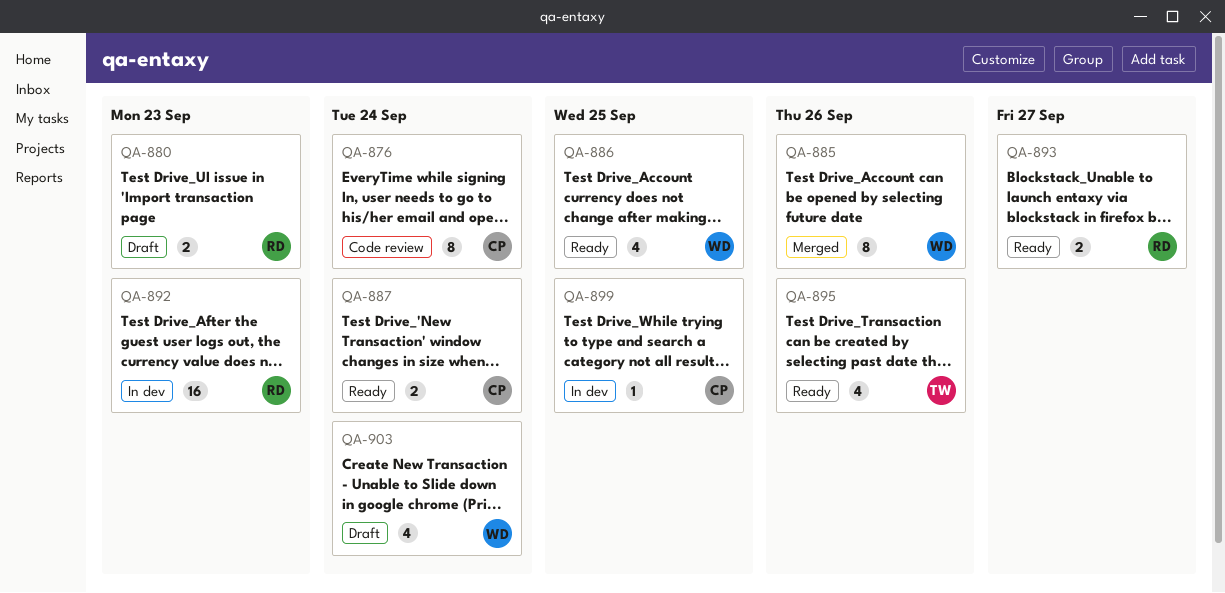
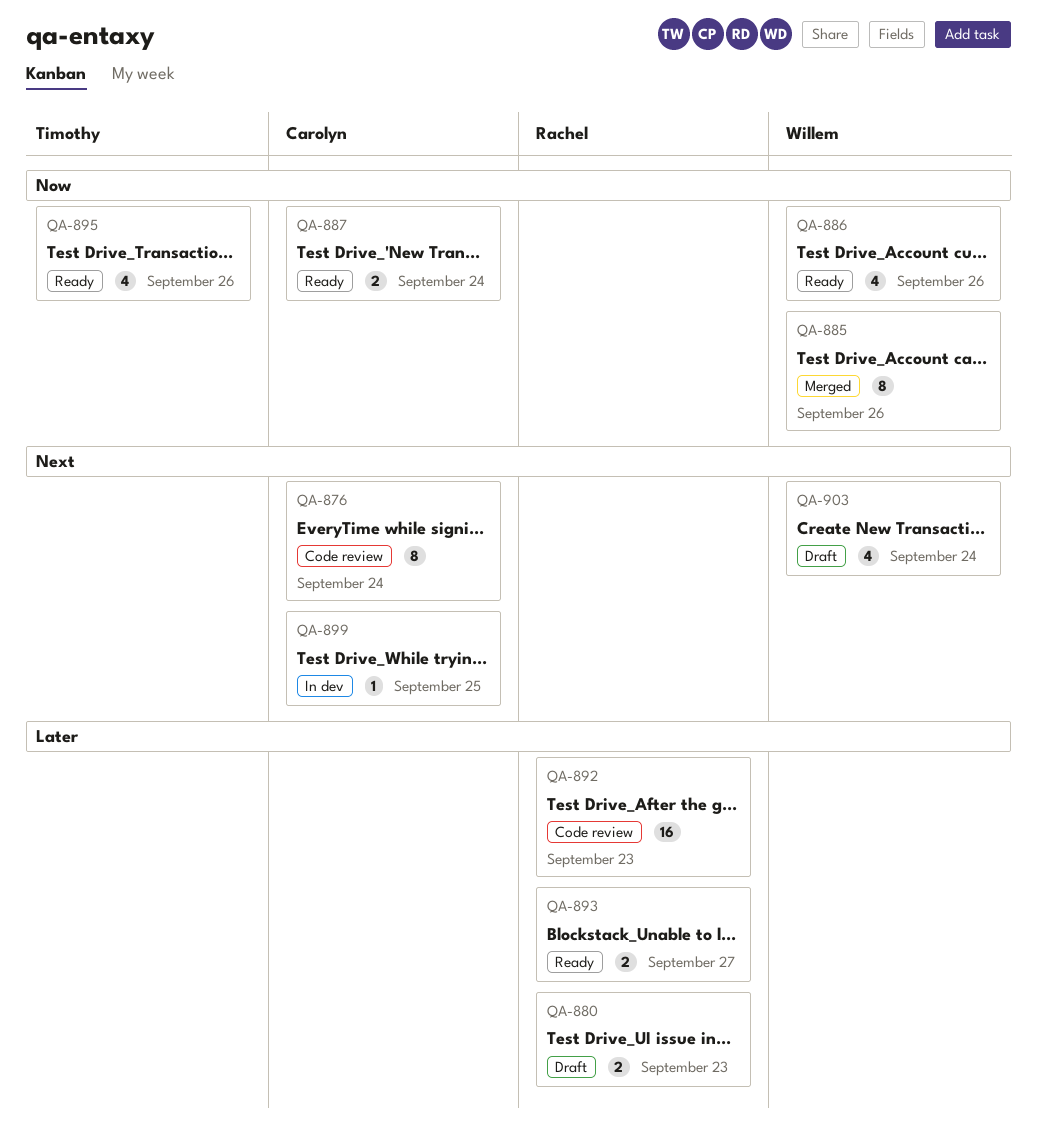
QA-886, due: Sep 25 -> Sep 26
QA-892, status: In dev -> Code review

